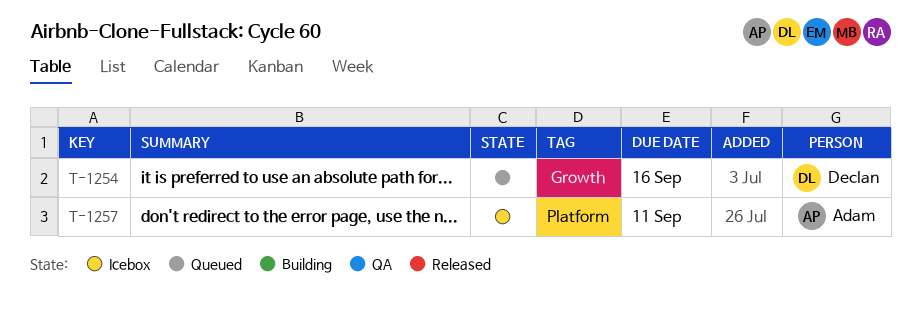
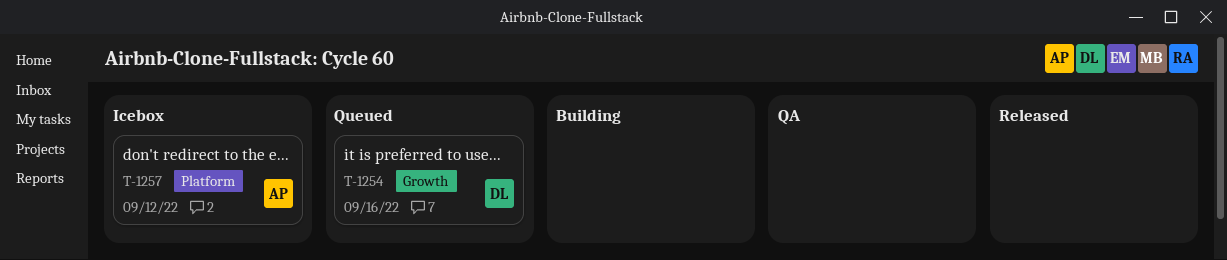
T-1257, due: Sep 11 -> Sep 12

